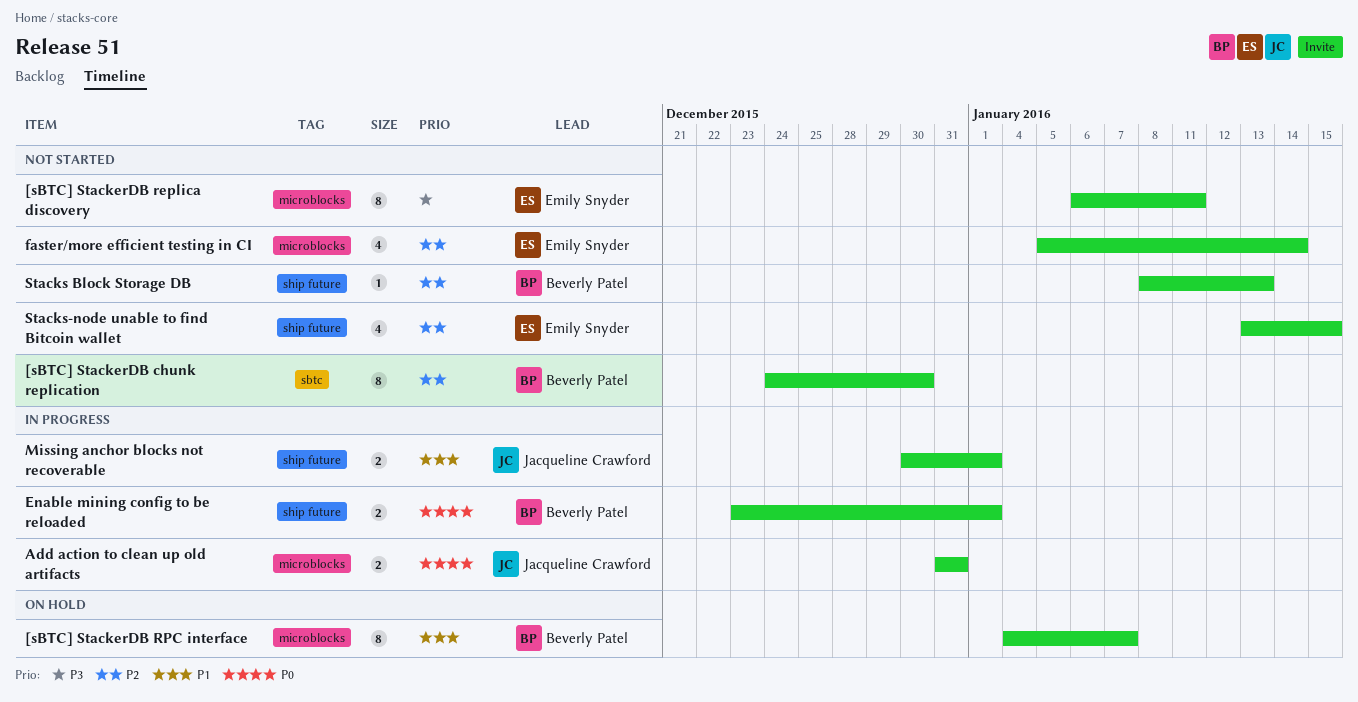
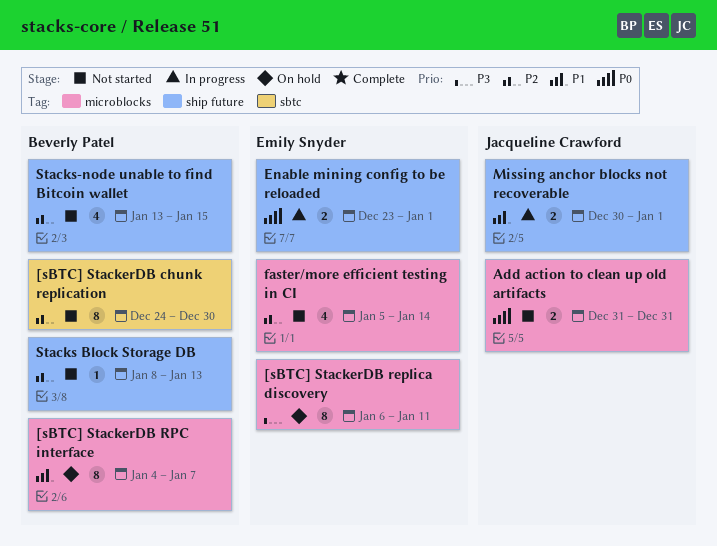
[sBTC] StackerDB replica discovery, status: Not started -> On hold
Add action to clean up old artifacts, status: In progress -> Not started
Enable mining config to be reloaded, owner: Beverly Patel -> Emily Snyder
Stacks-node unable to find Bitcoin wallet, owner: Emily Snyder -> Beverly Patel

